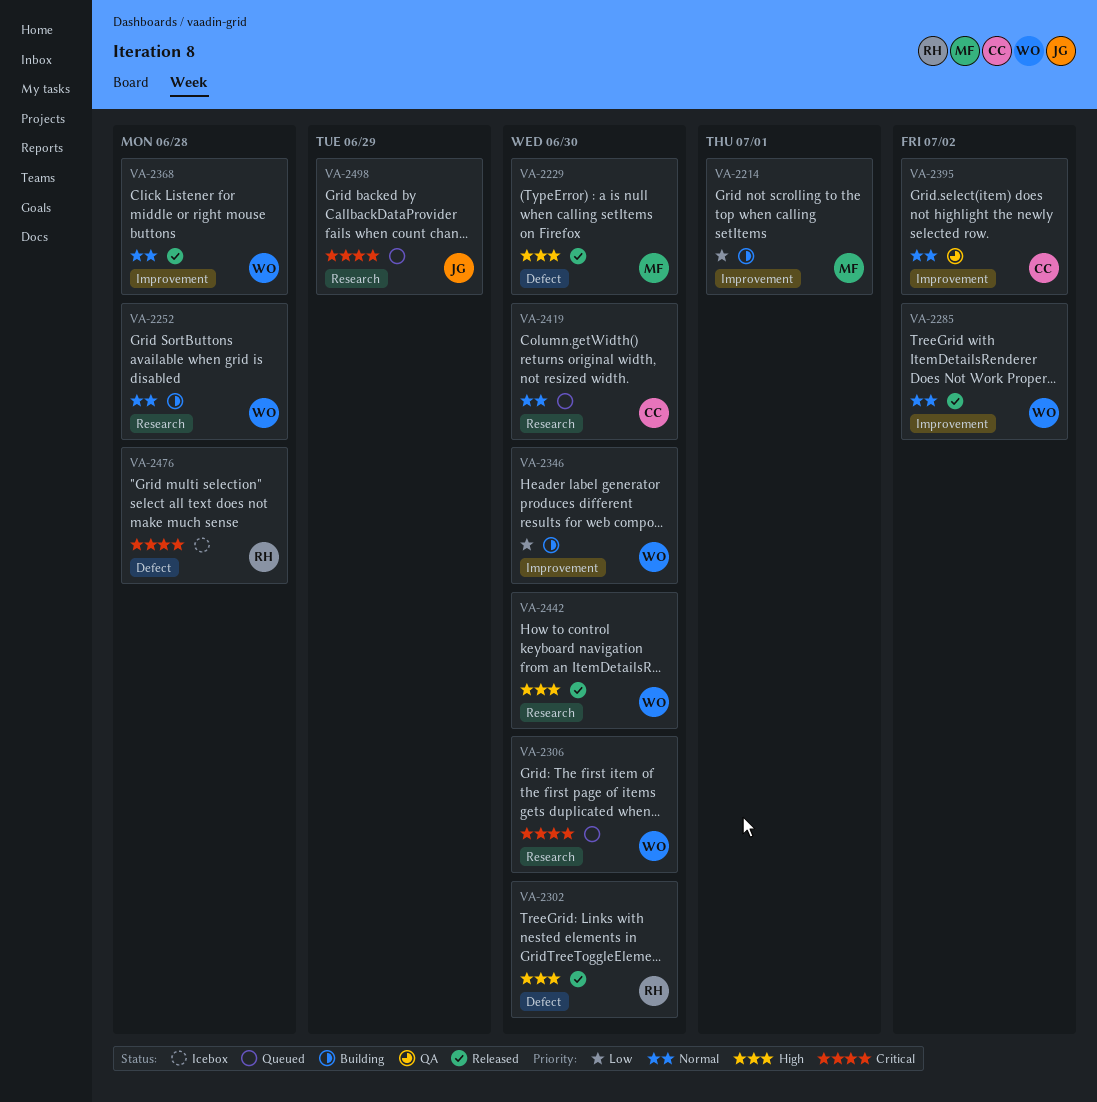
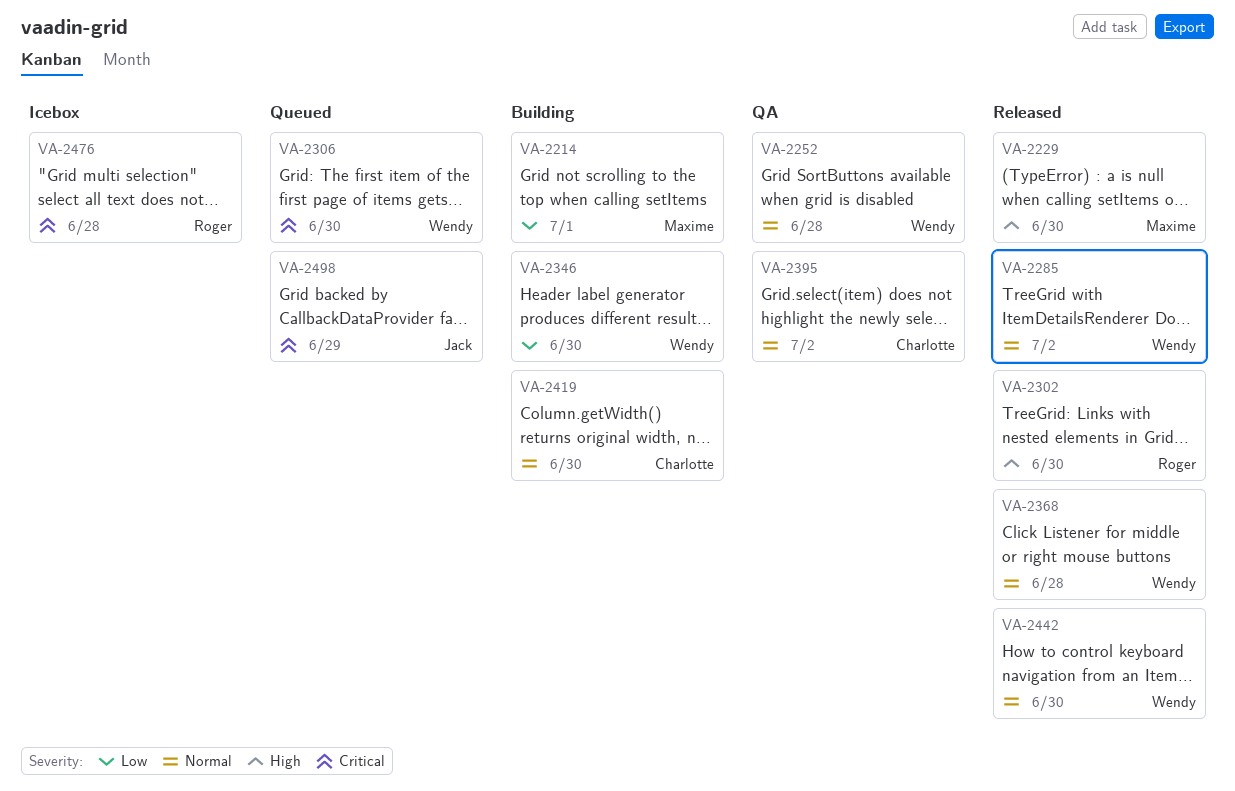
VA-2252, status: Building -> QA
VA-2419, status: Queued -> Building
VA-2442, priority: High -> Normal

